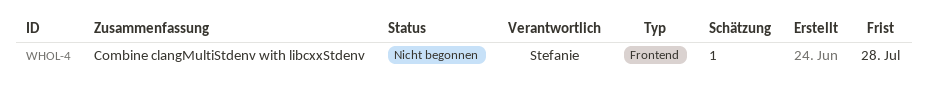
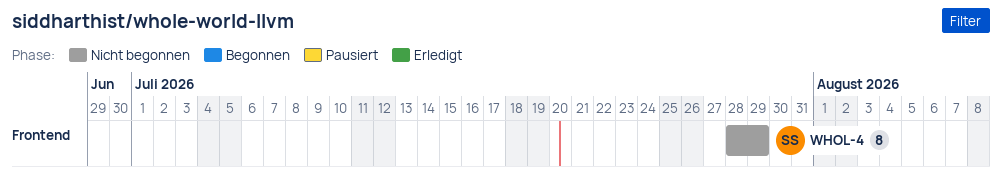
WHOL-4, estimate: 1 -> 8
WHOL-4, due: Jul 28 -> Jul 29

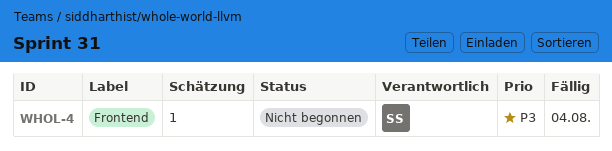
WHOL-4, estimate: 8 -> 1
WHOL-4, due: Jul 29 -> Aug 4

